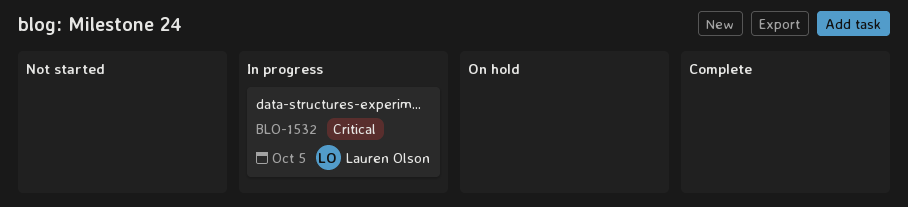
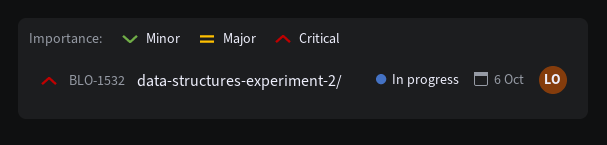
BLO-1532, due: Oct 5 -> Oct 6

